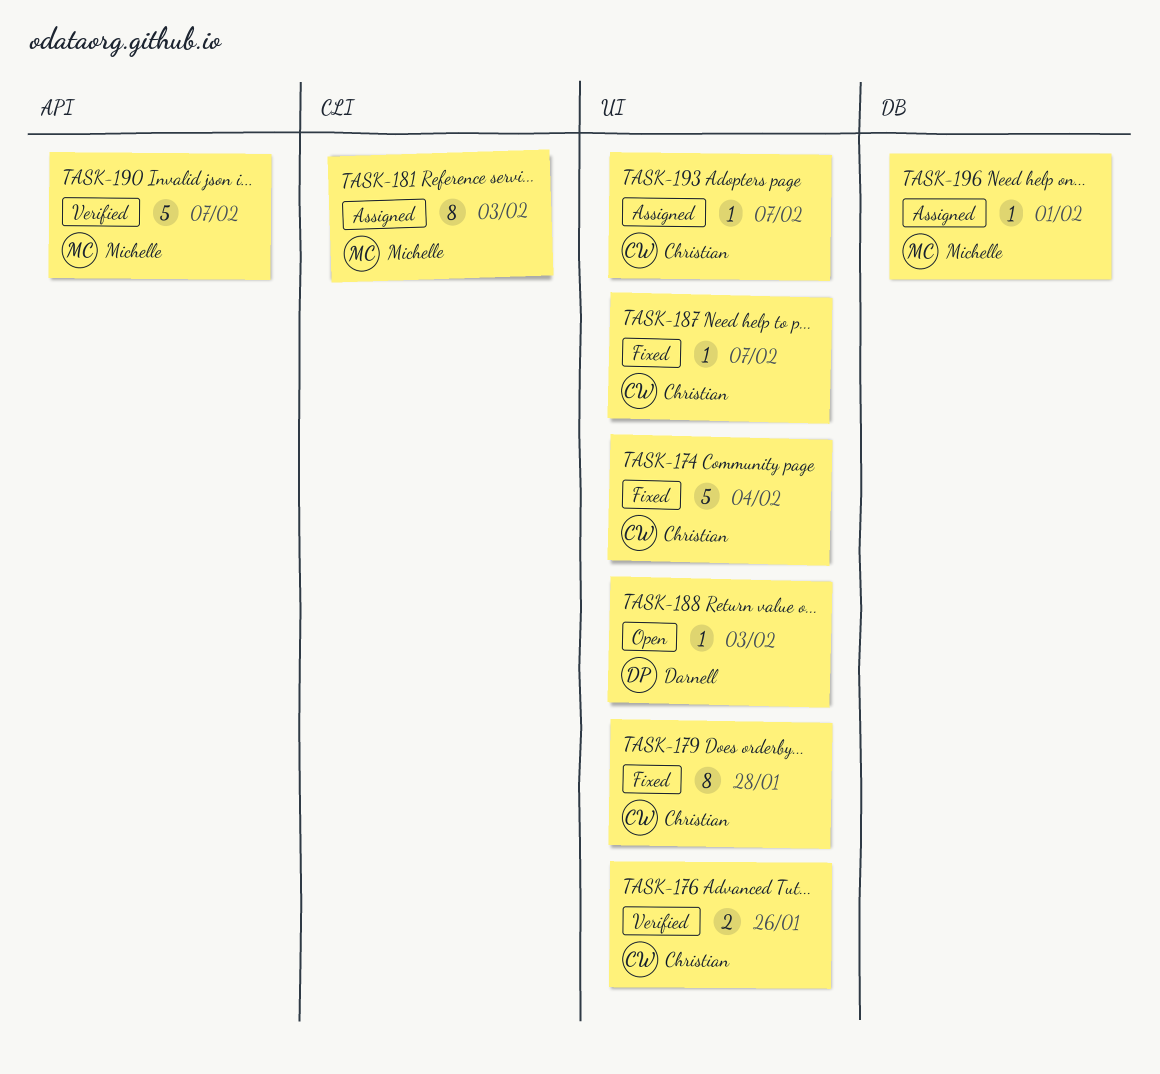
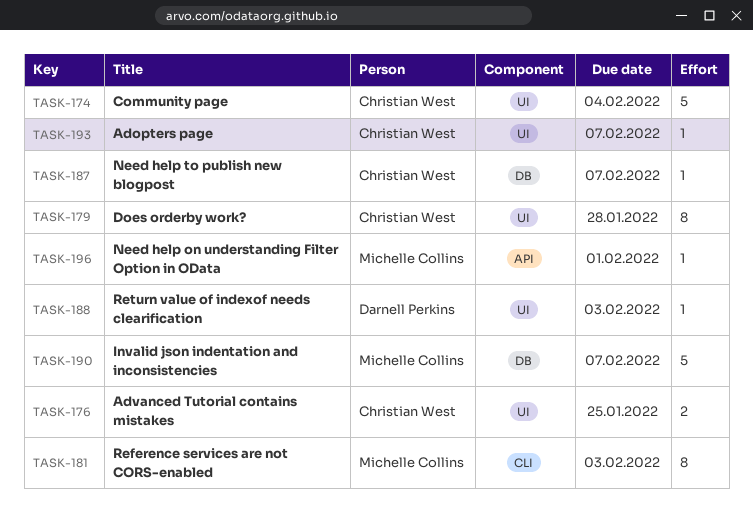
TASK-176, due: Jan 26 -> Jan 25
TASK-187, label: UI -> DB
TASK-190, label: API -> DB
TASK-196, label: DB -> API

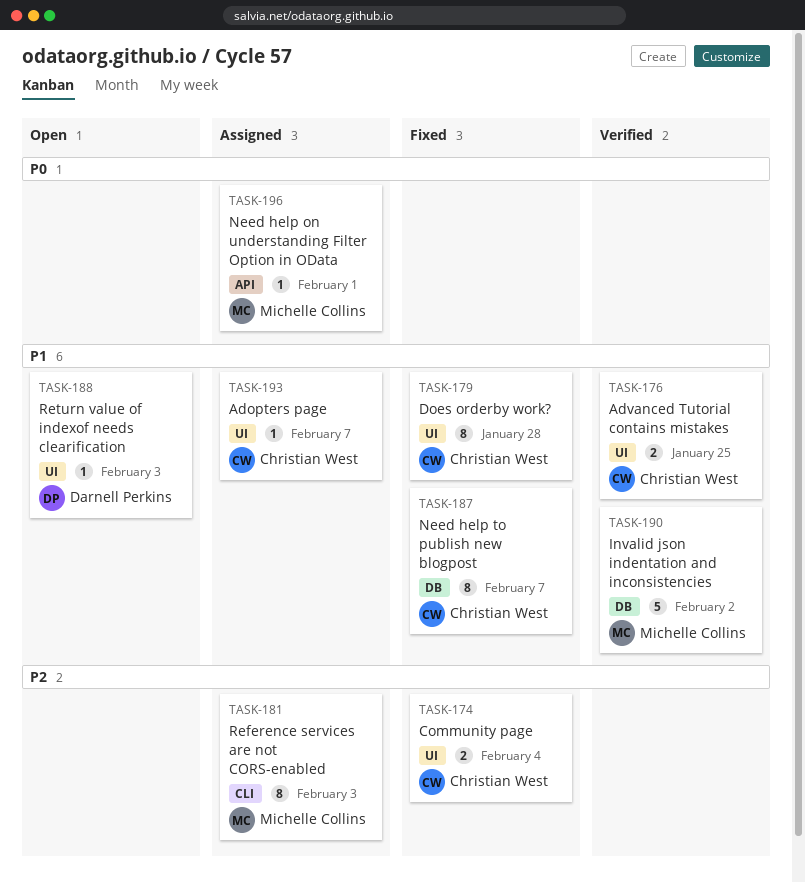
TASK-174, estimate: 5 -> 2
TASK-187, estimate: 1 -> 8
TASK-190, due: Feb 7 -> Feb 2

